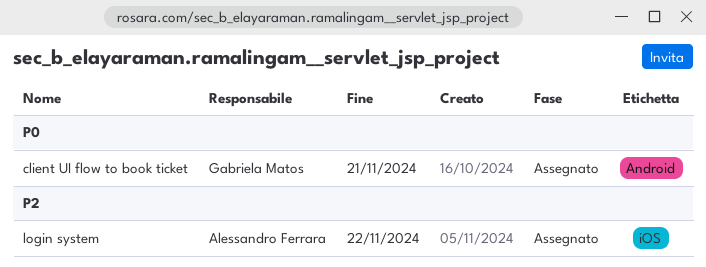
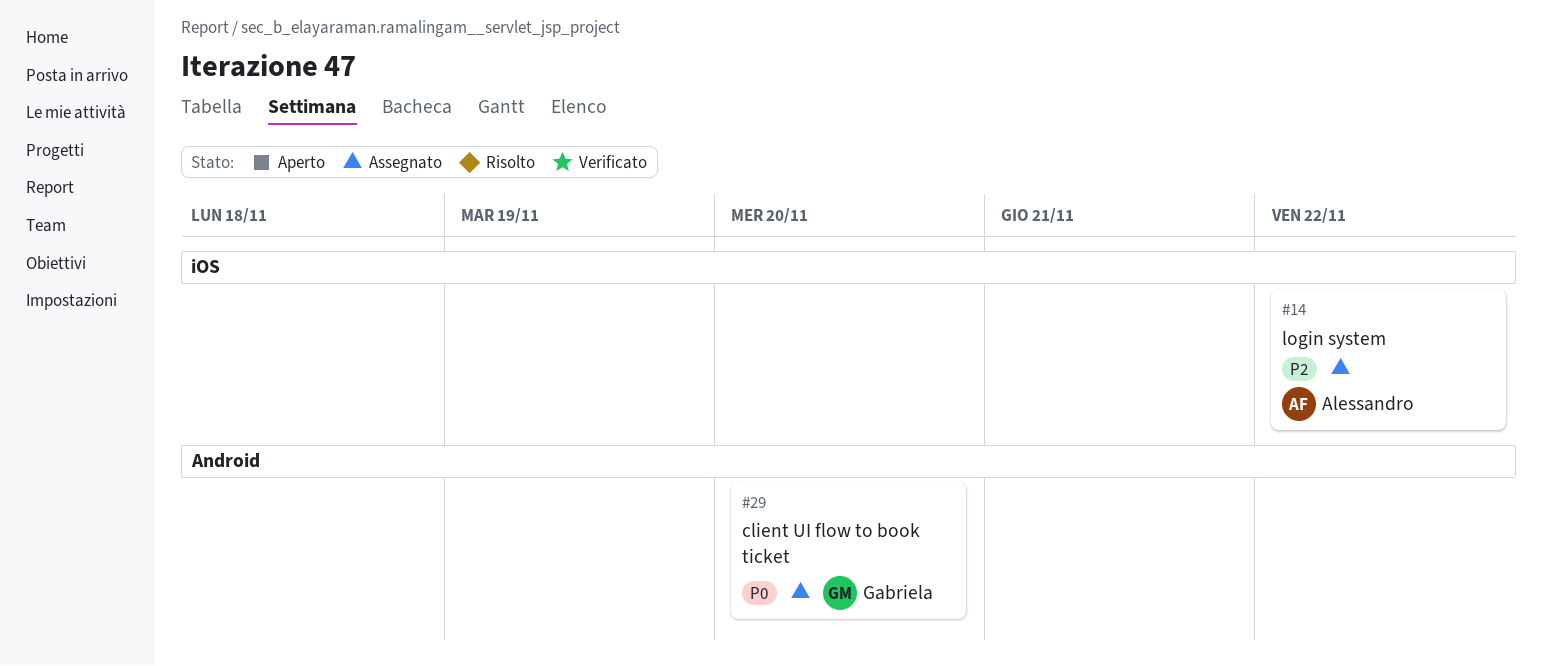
client UI flow to book ticket, due: Nov 21 -> Nov 20

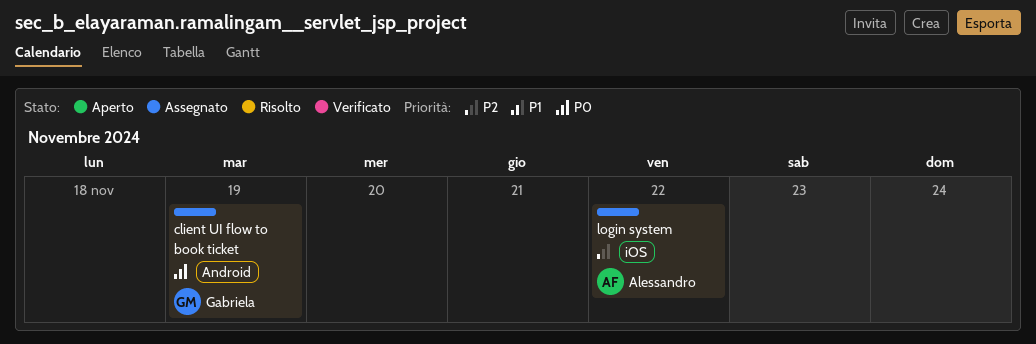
client UI flow to book ticket, due: Nov 20 -> Nov 19

